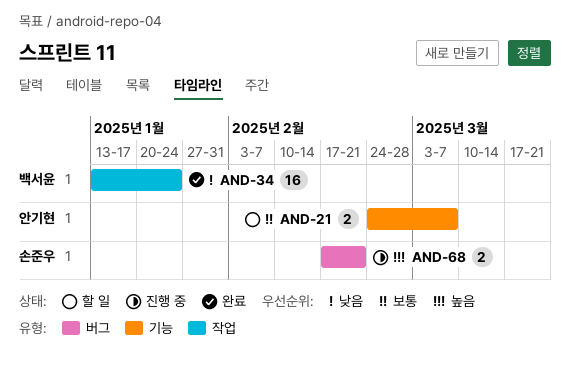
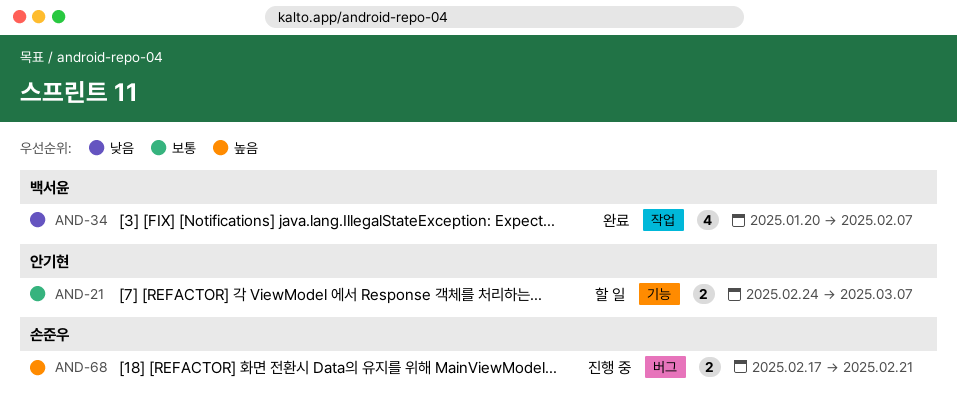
AND-34, estimate: 16 -> 4
AND-34, start: Jan 13 -> Jan 20
AND-34, due: Jan 24 -> Feb 7

